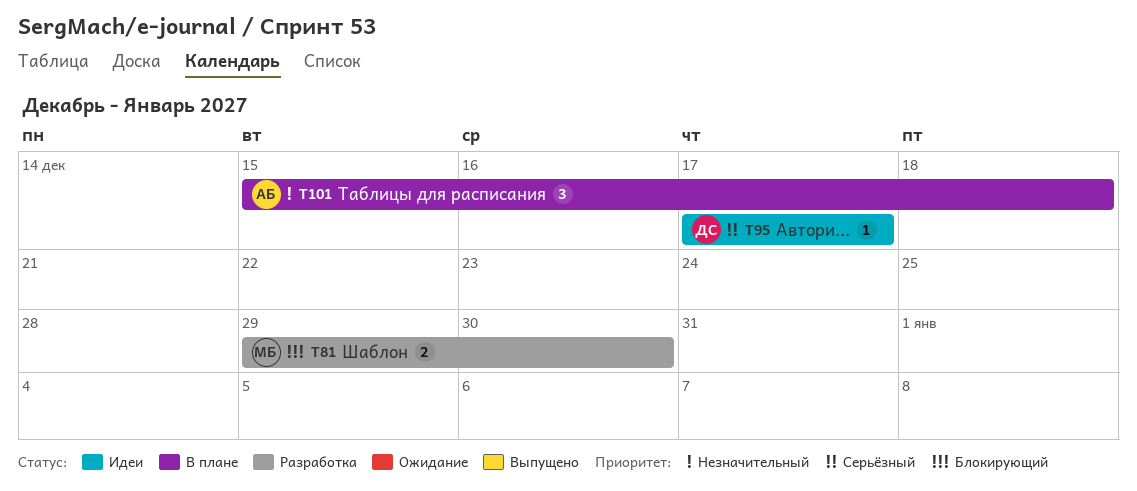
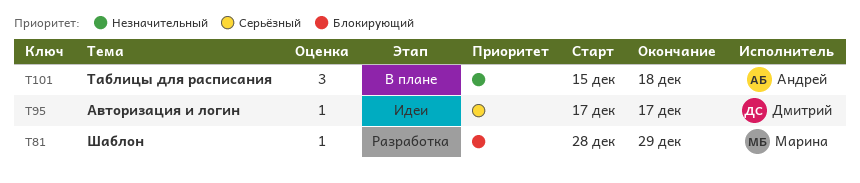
T81, estimate: 2 -> 1
T81, start: Dec 29 -> Dec 28
T81, due: Dec 30 -> Dec 29

